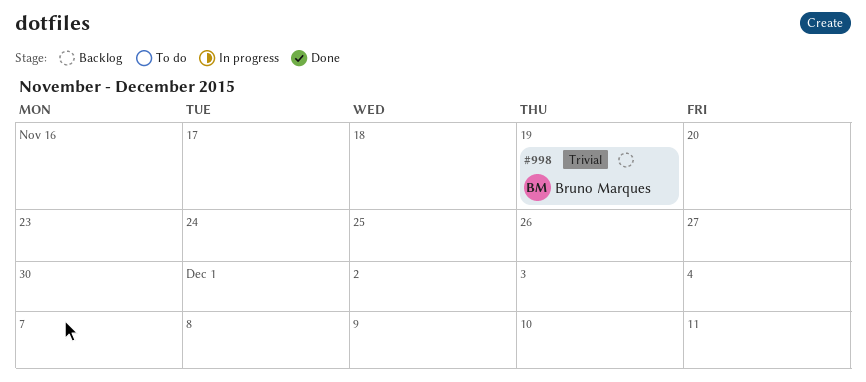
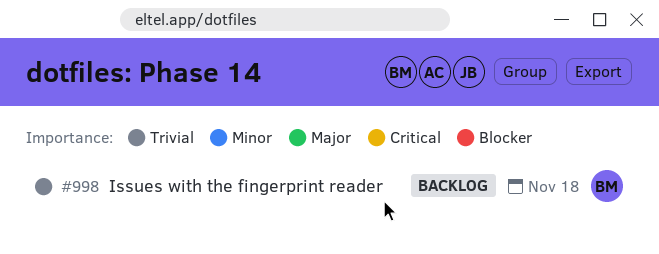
#998, due: Nov 19 -> Nov 18

